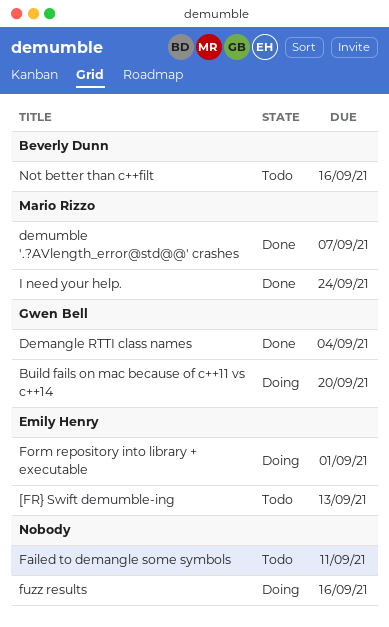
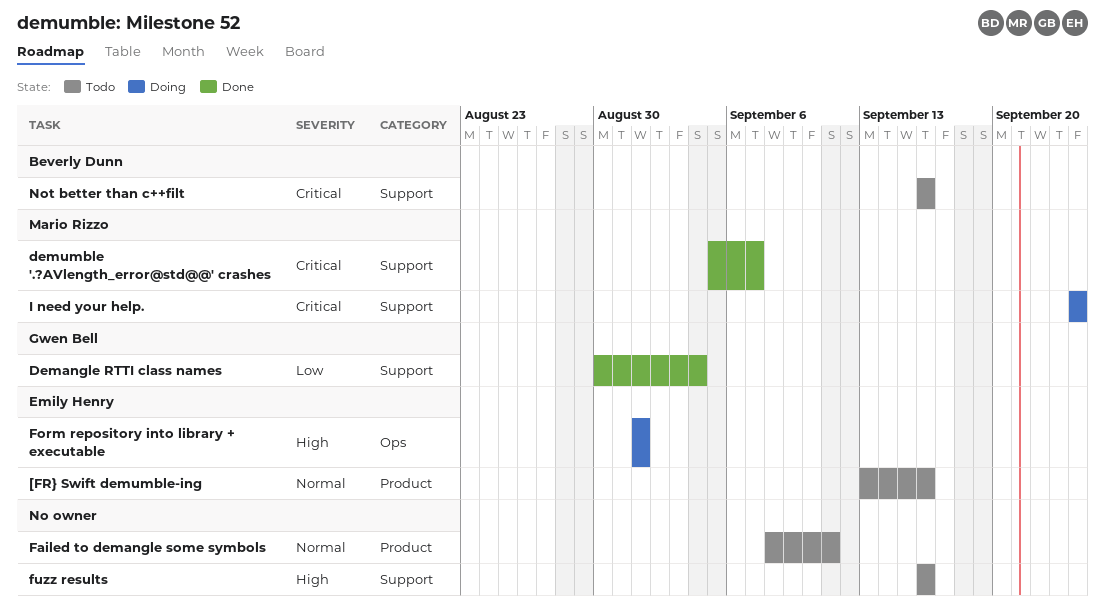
[FR} Swift demumble-ing, due: Sep 13 -> Sep 16
Build fails on mac because of c++11 vs c++14: present -> none
fuzz results, status: Doing -> Todo
I need your help., status: Done -> Doing

